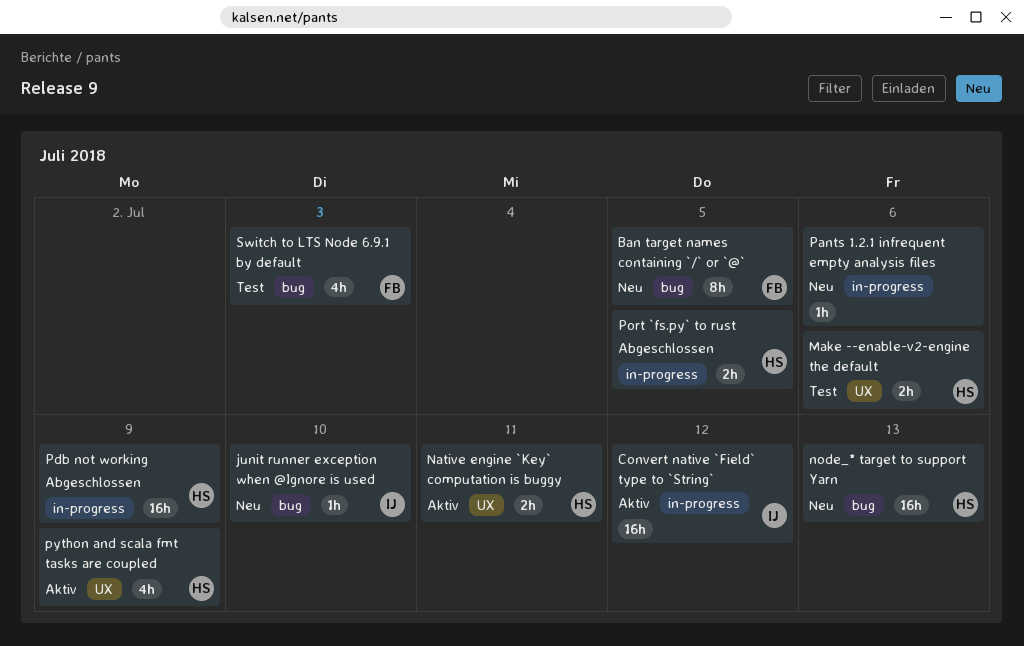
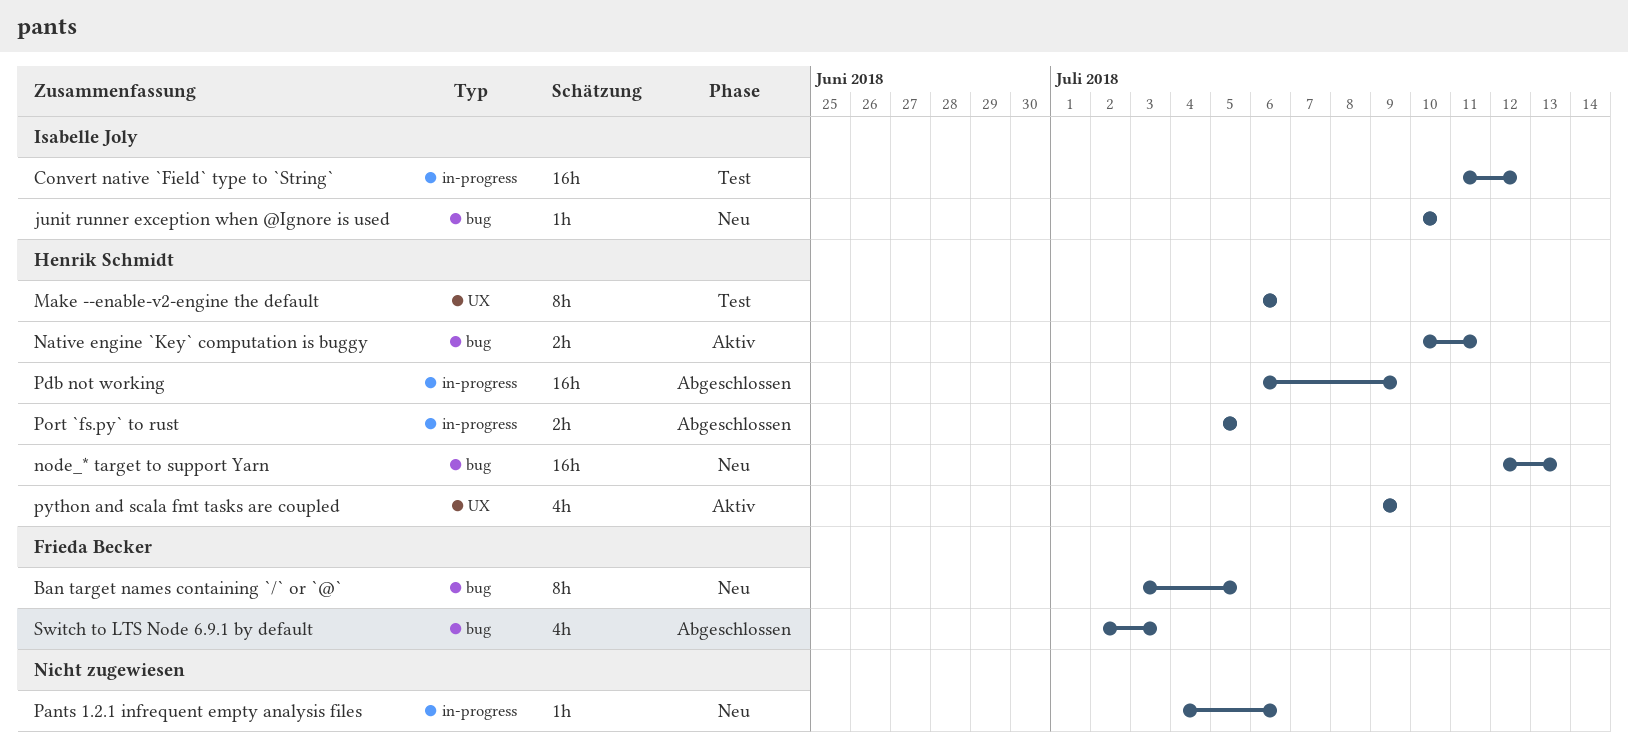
Convert native `Field` type to `String`, status: Aktiv -> Test
Make --enable-v2-engine the default, estimate: 2h -> 8h
Native engine `Key` computation is buggy, label: UX -> bug
Switch to LTS Node 6.9.1 by default, status: Test -> Abgeschlossen

